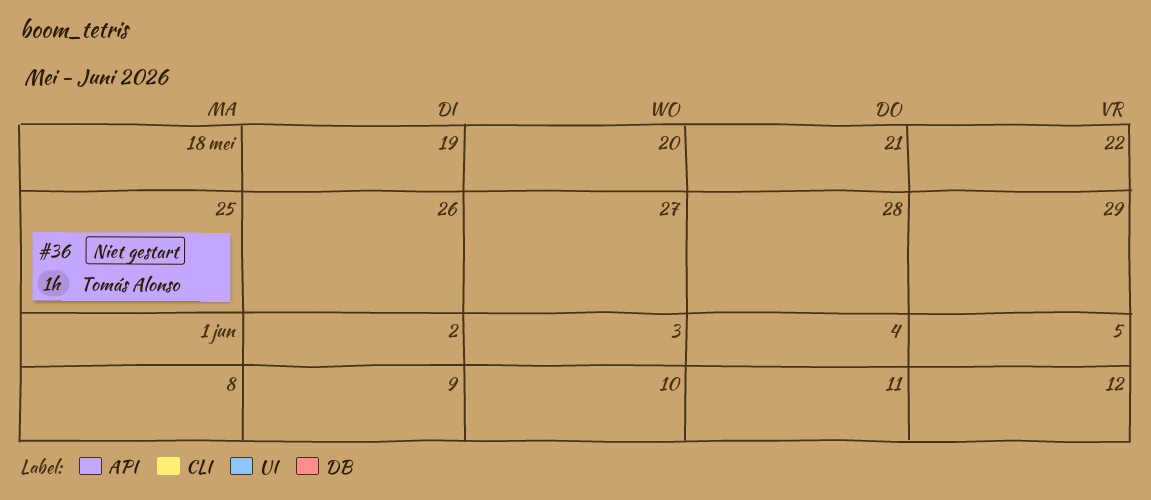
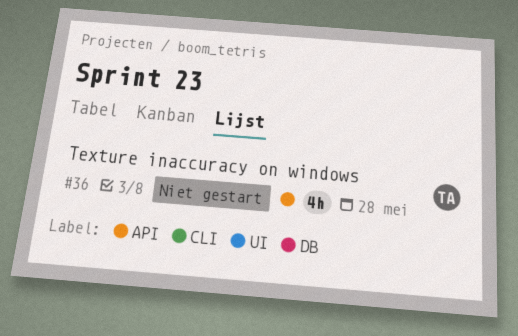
#36, estimate: 1h -> 4h
#36, due: May 25 -> May 28

